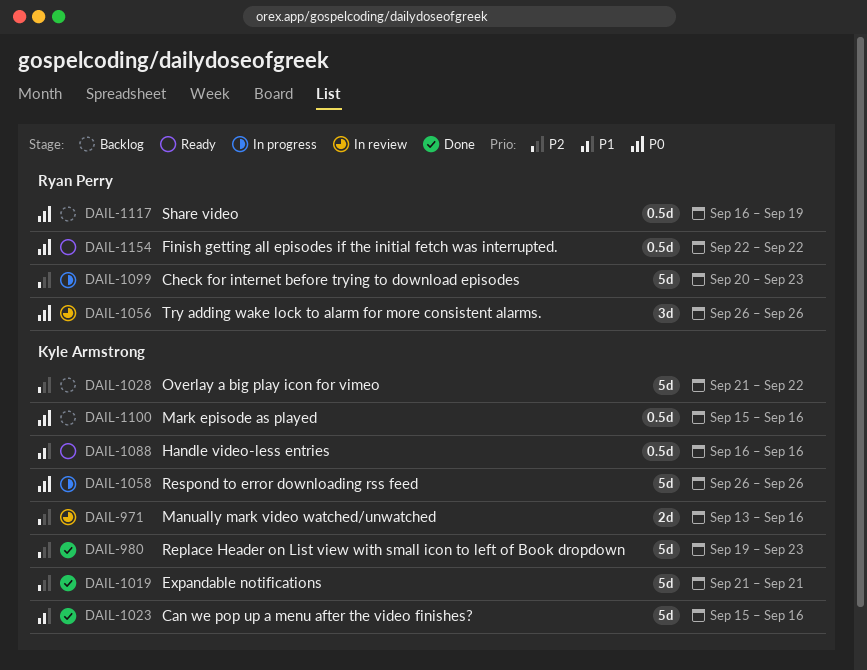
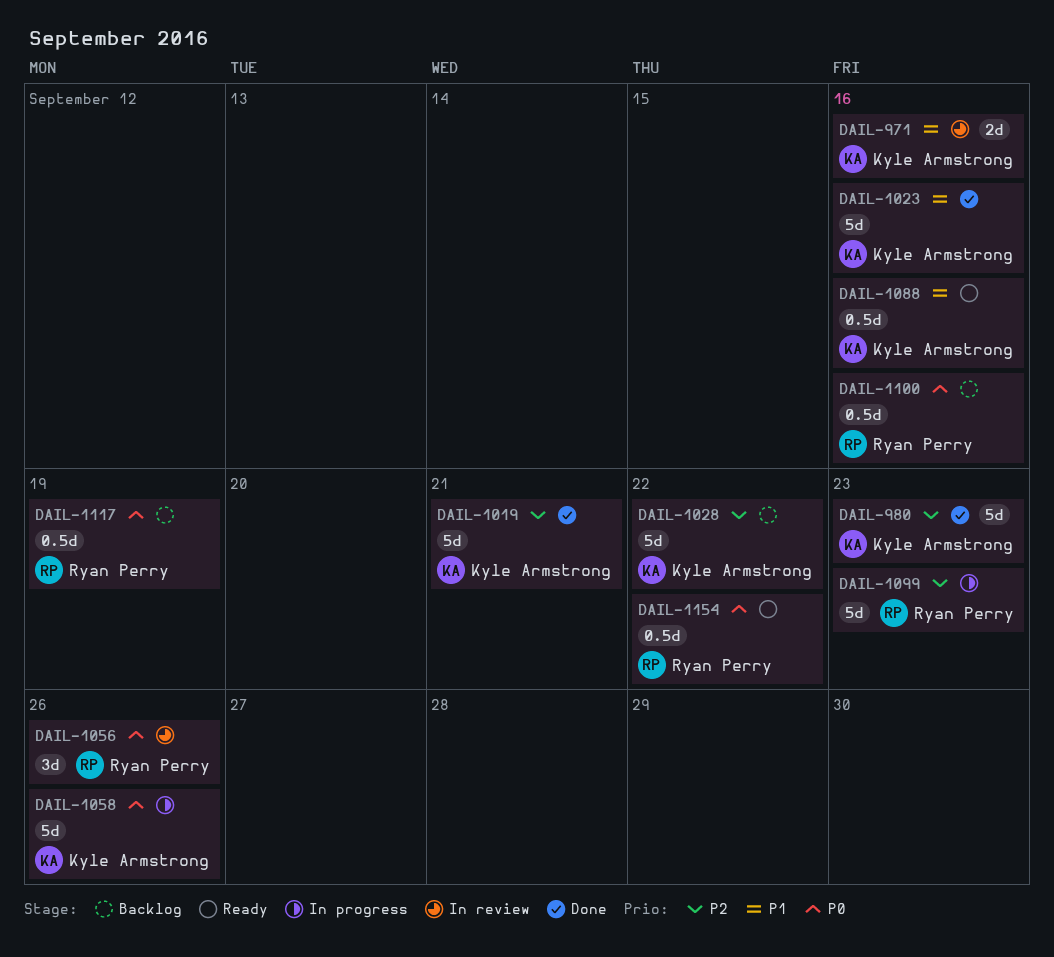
DAIL-971, priority: P2 -> P1
DAIL-1100, owner: Kyle Armstrong -> Ryan Perry

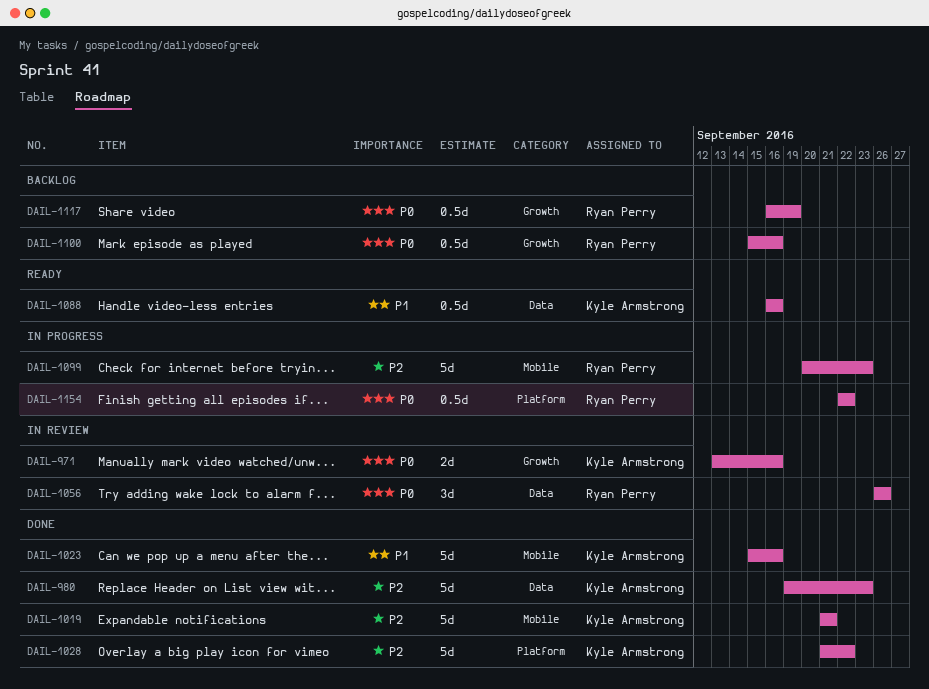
DAIL-971, priority: P1 -> P0
DAIL-1028, status: Backlog -> Done
DAIL-1058: present -> none
DAIL-1154, status: Ready -> In progress

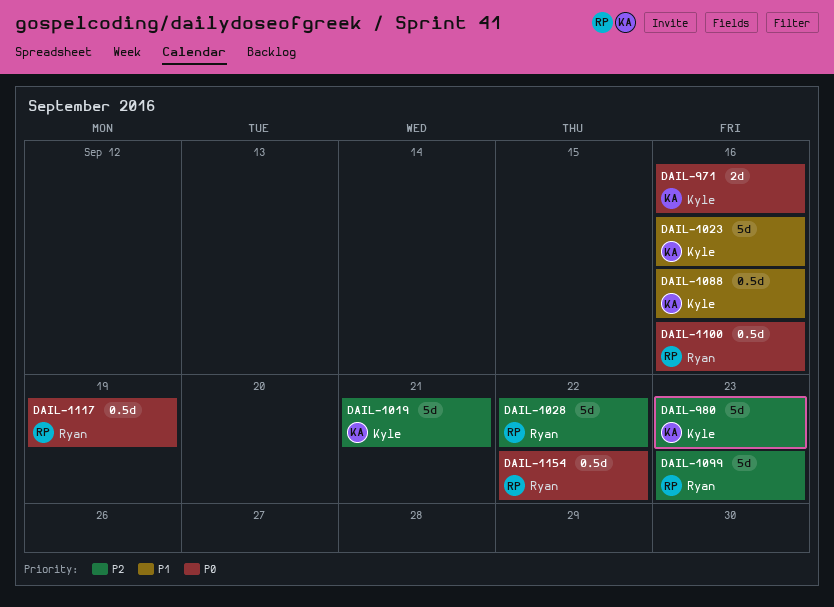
DAIL-1028, owner: Kyle Armstrong -> Ryan Perry
DAIL-1056: present -> none

